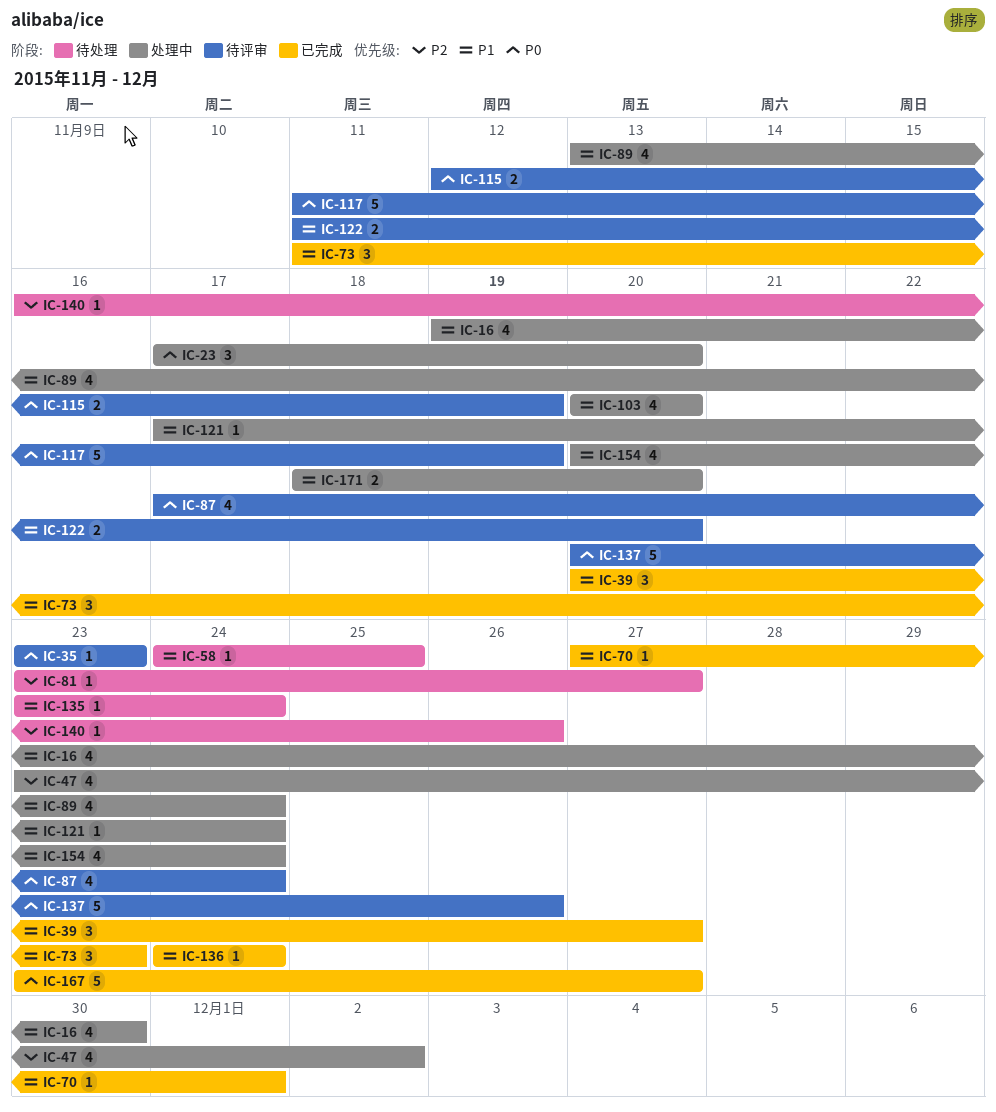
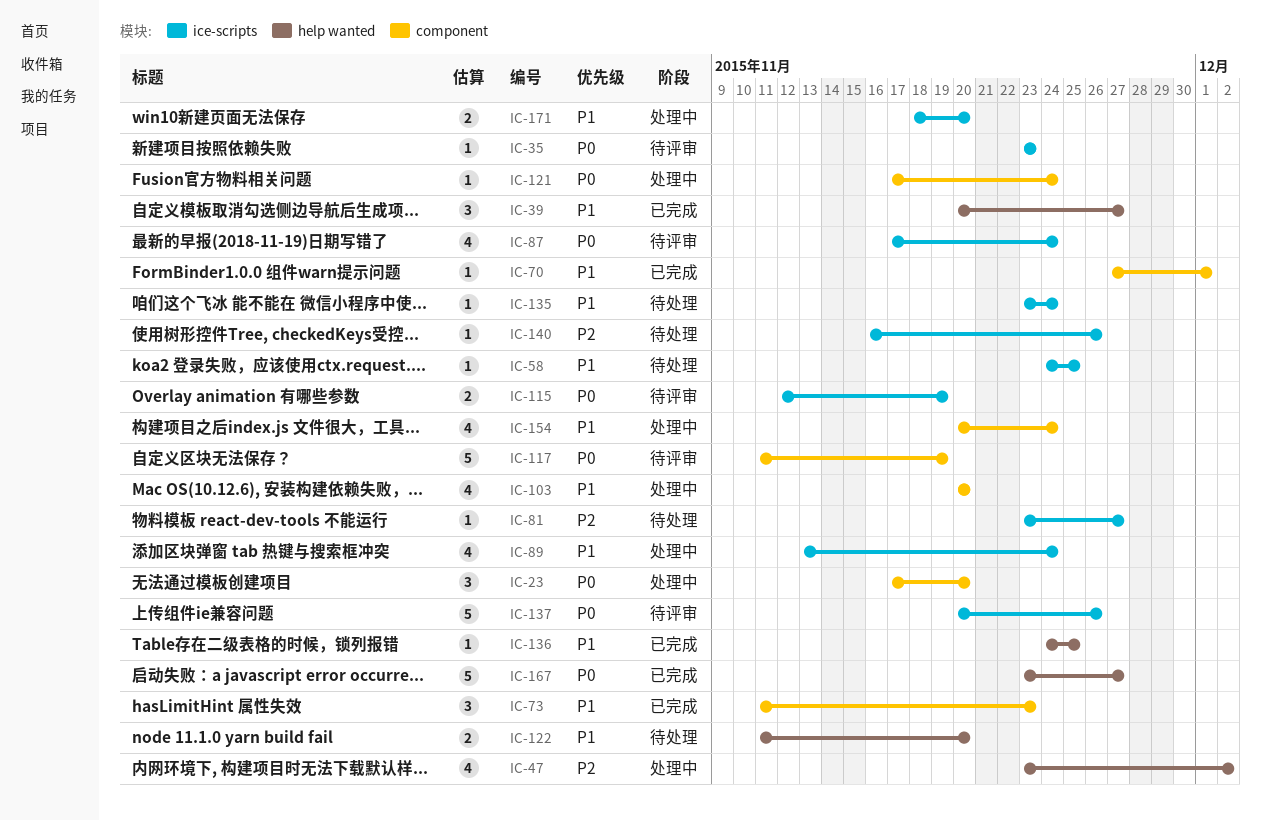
IC-16: present -> none
IC-121, priority: P1 -> P0
IC-122, status: 待评审 -> 待处理
IC-136, due: Nov 24 -> Nov 25

